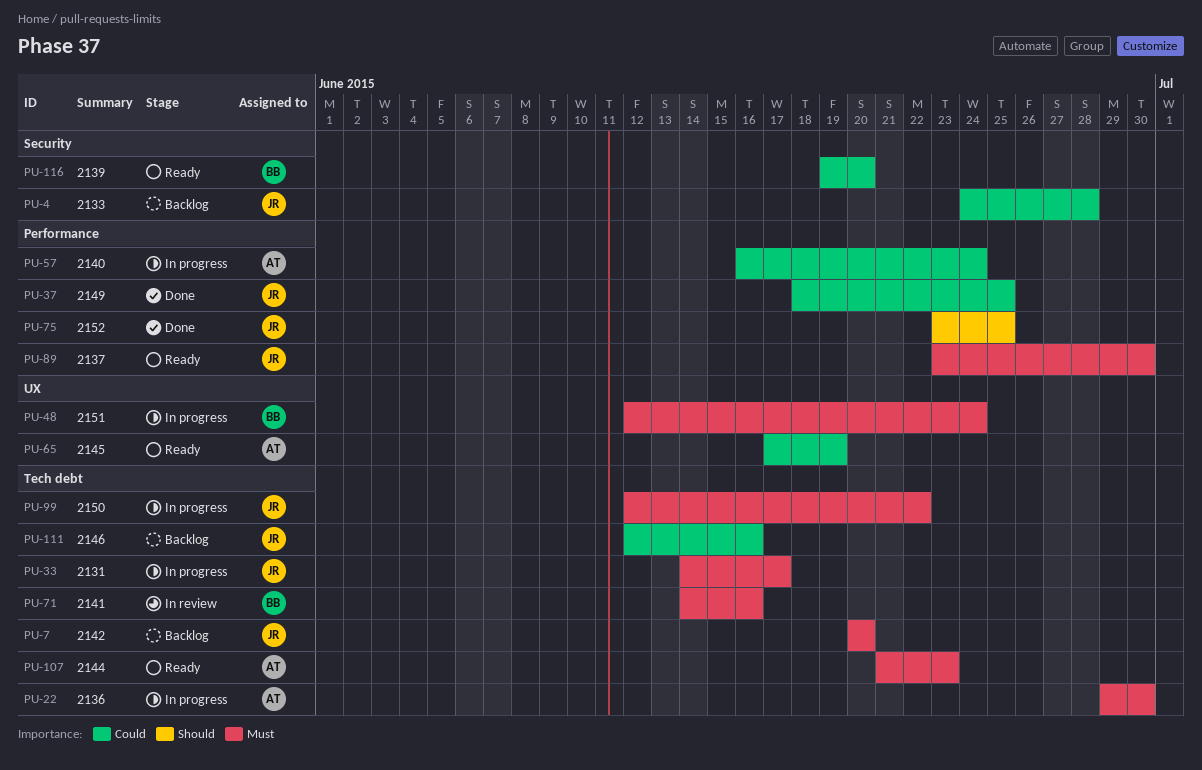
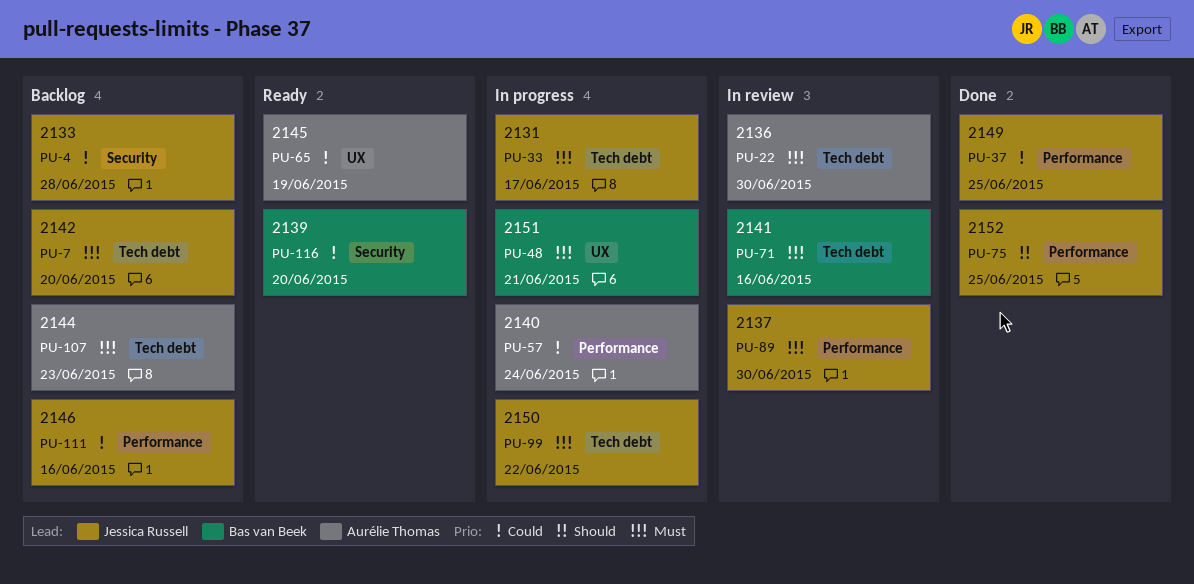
PU-22, status: In progress -> In review
PU-48, due: Jun 24 -> Jun 21
PU-89, status: Ready -> In review
PU-107, status: Ready -> Backlog
PU-111, label: Tech debt -> Performance

